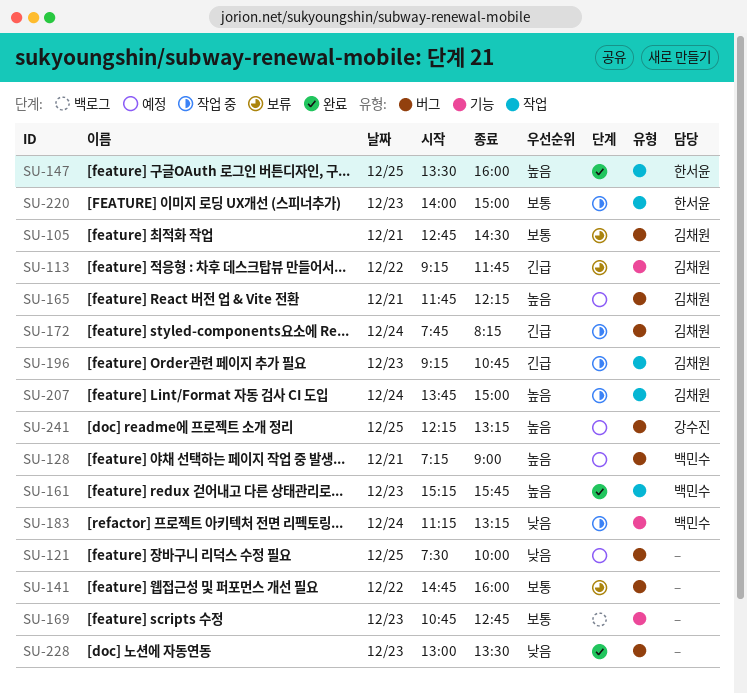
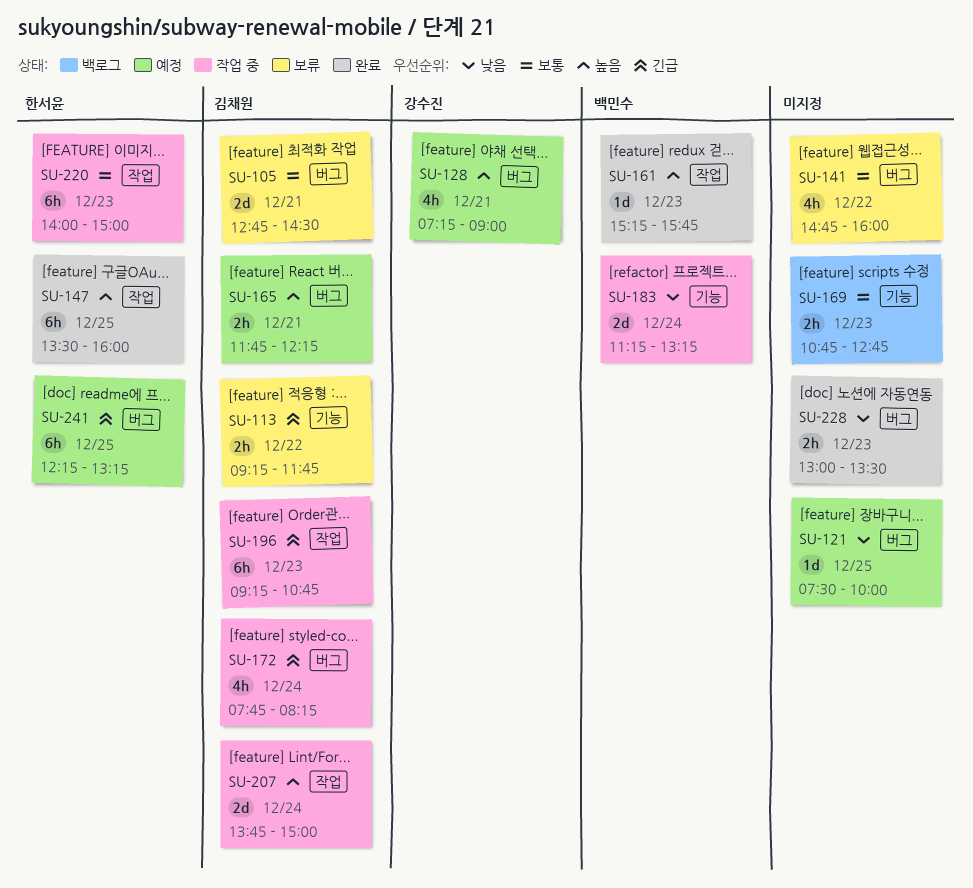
SU-128, owner: 백민수 -> 강수진
SU-241, owner: 강수진 -> 한서윤
SU-241, priority: 높음 -> 긴급

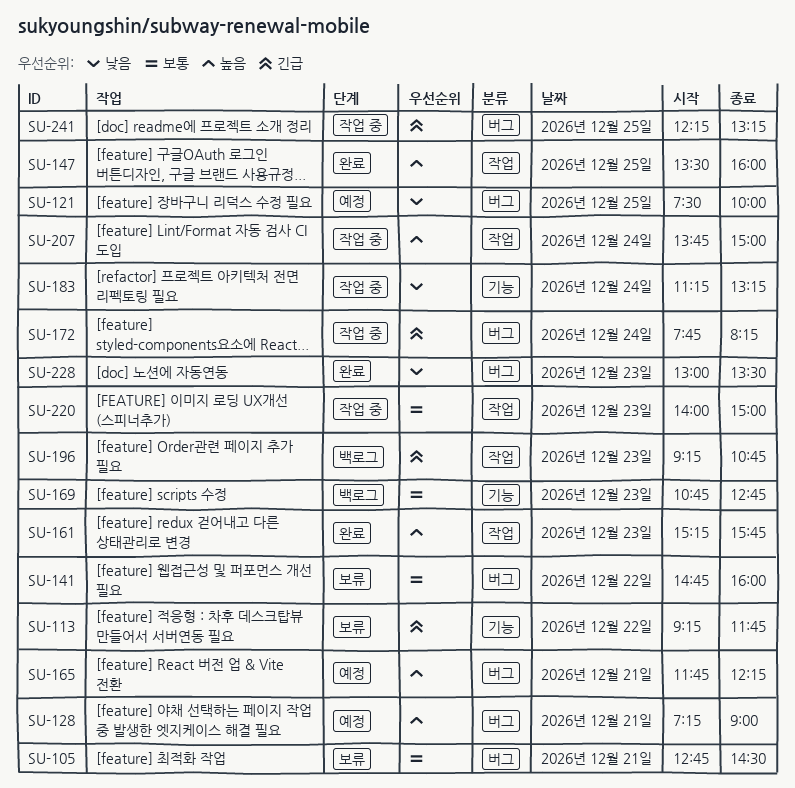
SU-196, status: 작업 중 -> 백로그
SU-241, status: 예정 -> 작업 중

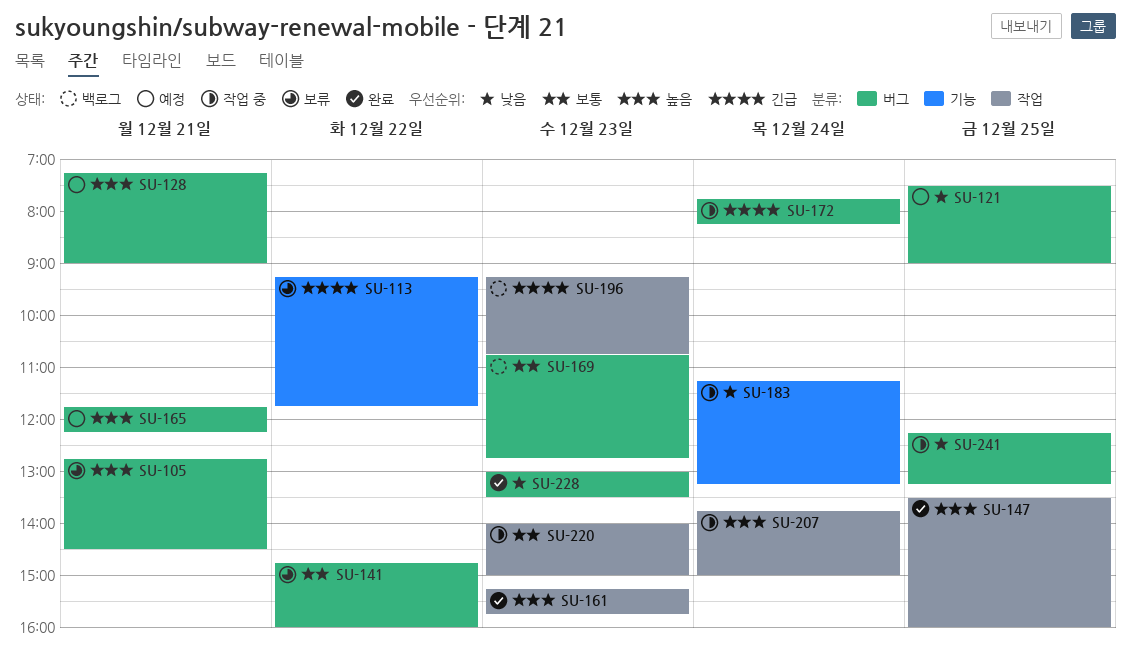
SU-105, priority: 보통 -> 높음
SU-121, ends: 10:00 -> 09:00
SU-169, label: 기능 -> 버그
SU-241, priority: 긴급 -> 낮음

